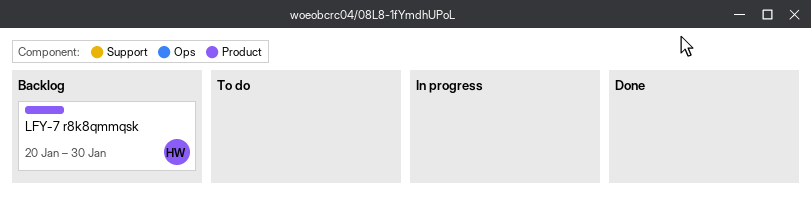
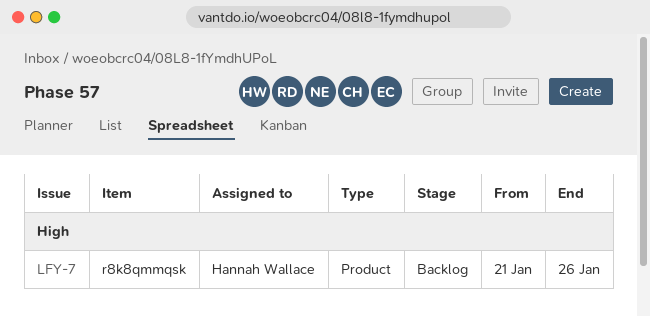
LFY-7, start: Jan 20 -> Jan 21
LFY-7, due: Jan 30 -> Jan 26

